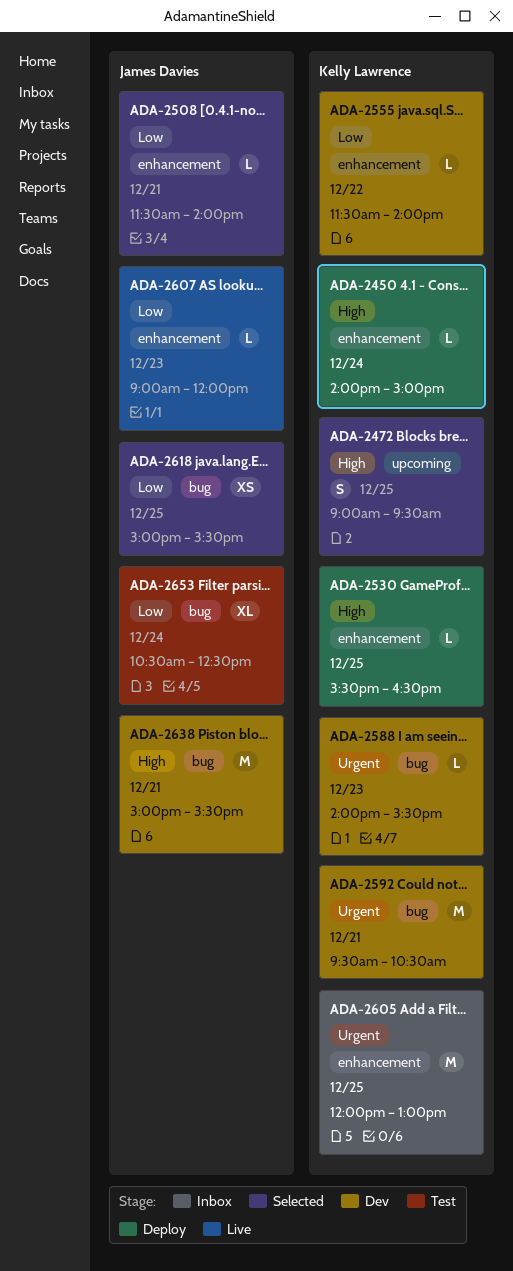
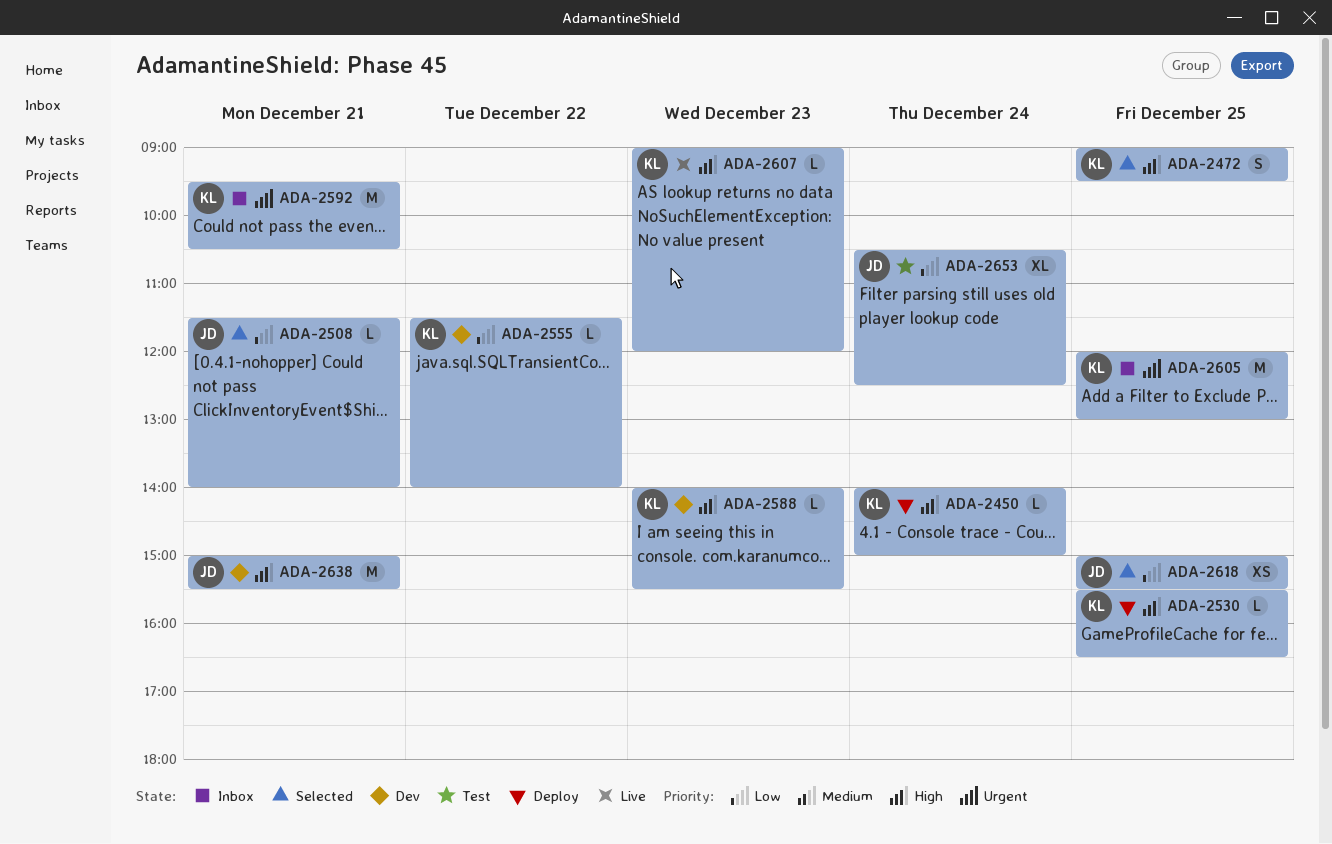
ADA-2588, priority: Urgent -> High
ADA-2592, status: Dev -> Inbox
ADA-2607, owner: James Davies -> Kelly Lawrence
ADA-2607, priority: Low -> High

